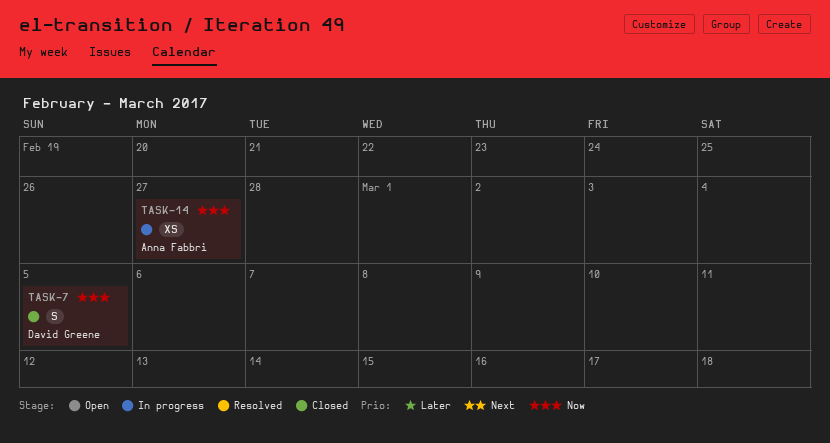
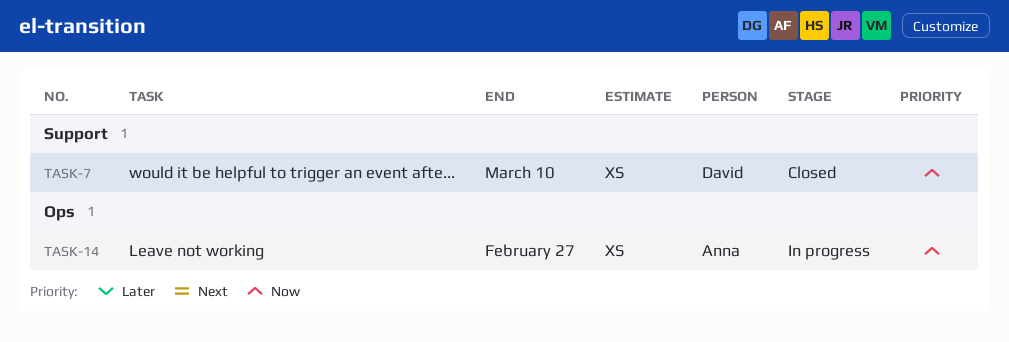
TASK-7, estimate: S -> XS
TASK-7, due: Mar 5 -> Mar 10

